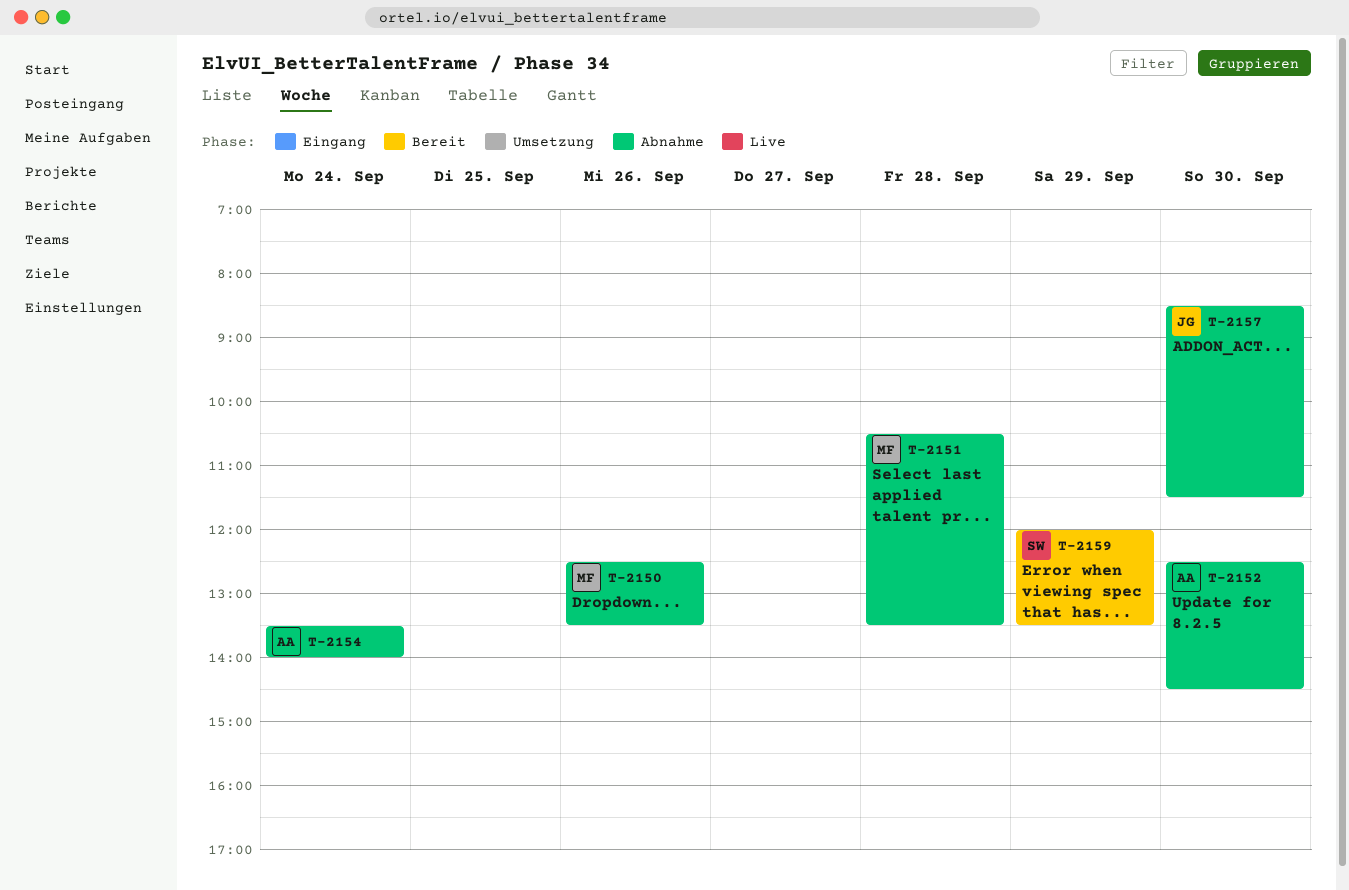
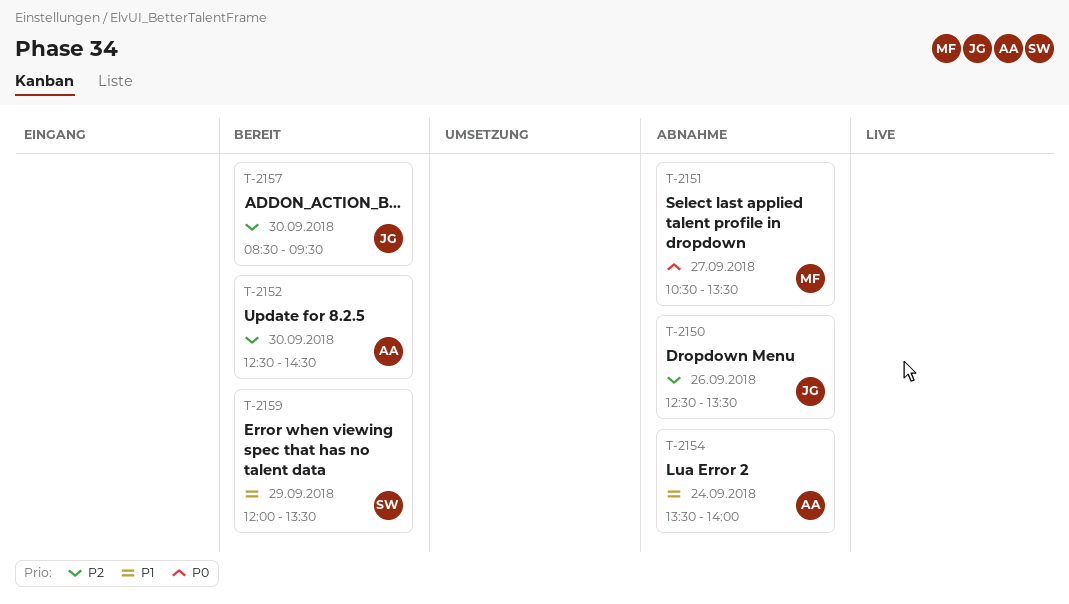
T-2150, owner: MF -> JG
T-2151, day: Sep 28 -> Sep 27
T-2152, status: Abnahme -> Bereit
T-2157, status: Abnahme -> Bereit
T-2157, ends: 11:30 -> 09:30

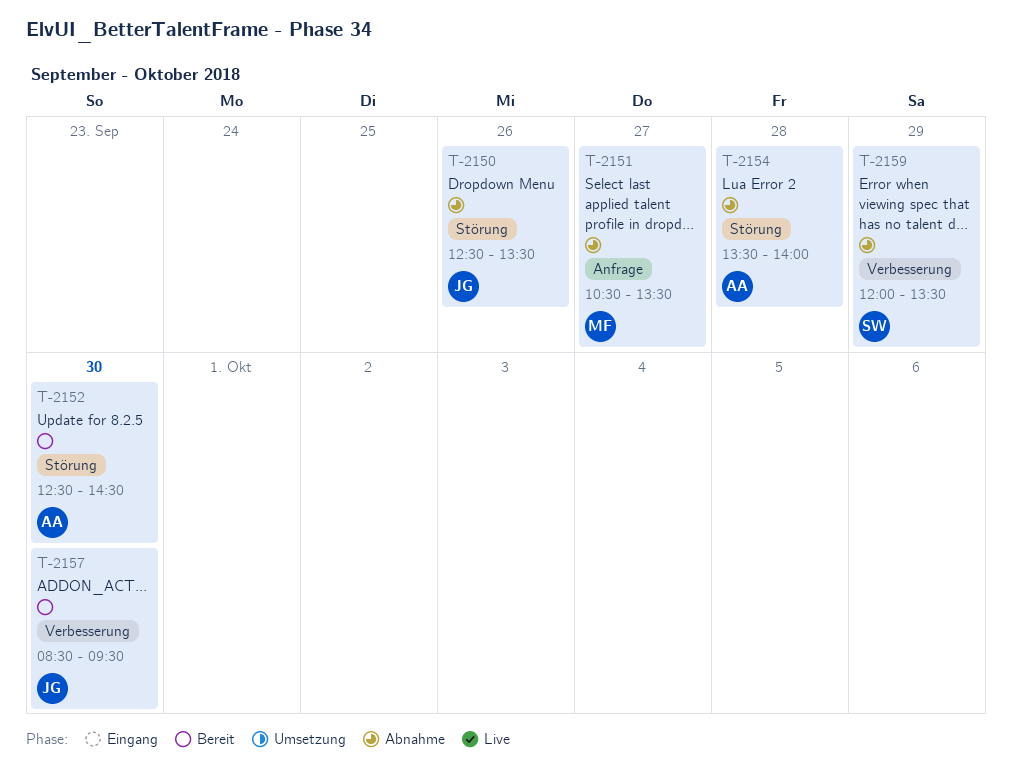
T-2154, day: Sep 24 -> Sep 28
T-2159, status: Bereit -> Abnahme

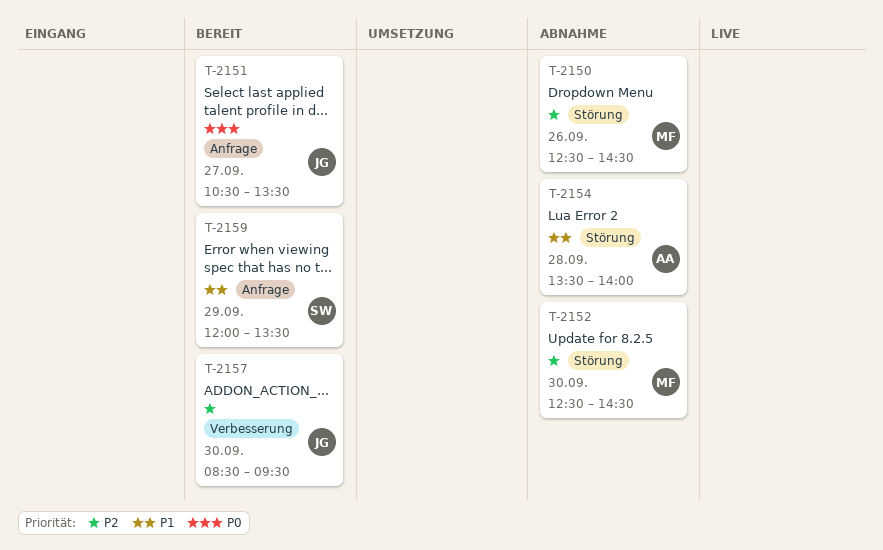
T-2150, owner: JG -> MF
T-2150, ends: 13:30 -> 14:30
T-2151, status: Abnahme -> Bereit
T-2151, owner: MF -> JG
T-2152, status: Bereit -> Abnahme
T-2152, owner: AA -> MF
T-2159, status: Abnahme -> Bereit
T-2159, label: Verbesserung -> Anfrage

